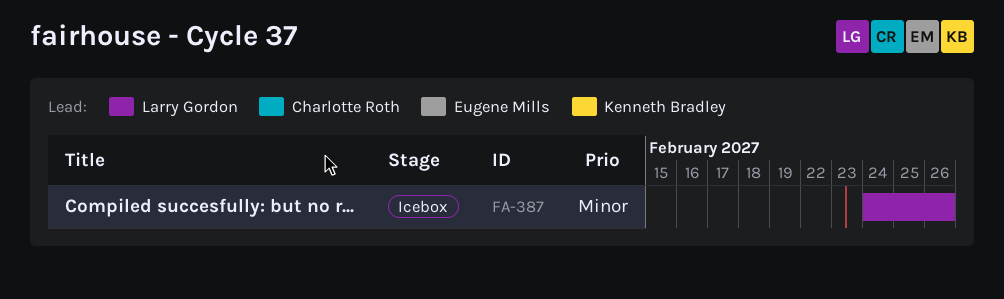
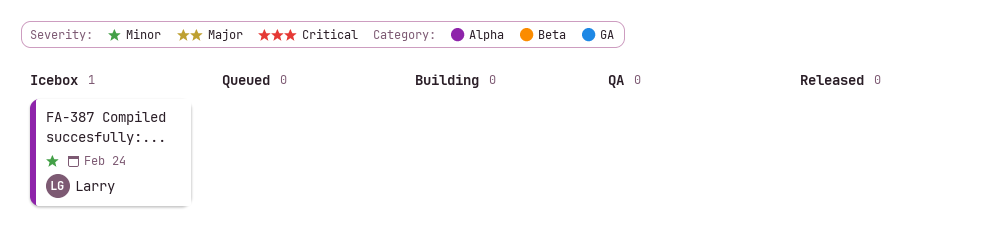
FA-387, due: Feb 26 -> Feb 24

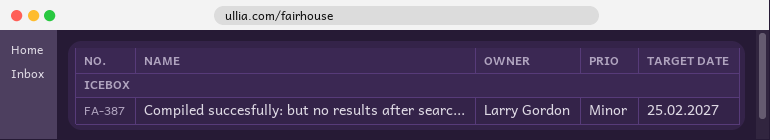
FA-387, due: Feb 24 -> Feb 25

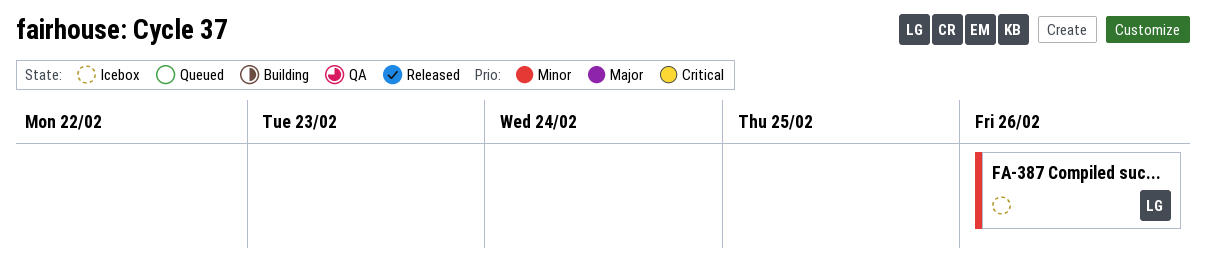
FA-387, due: Feb 25 -> Feb 26

